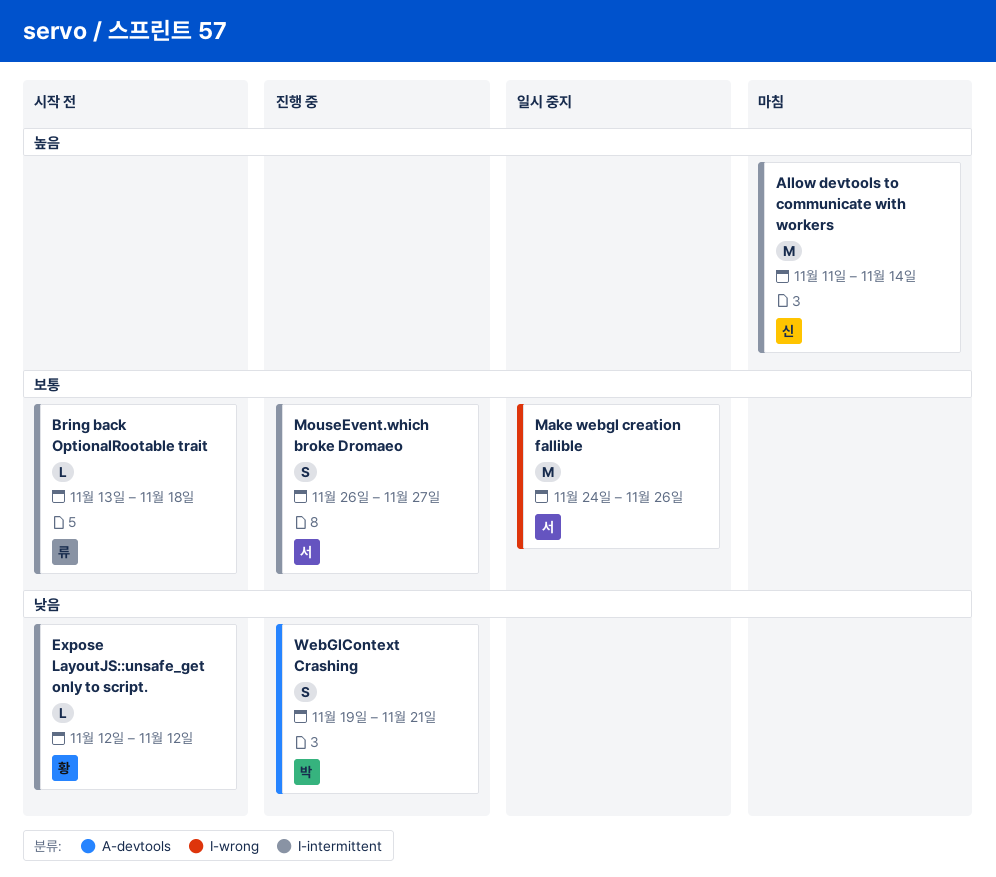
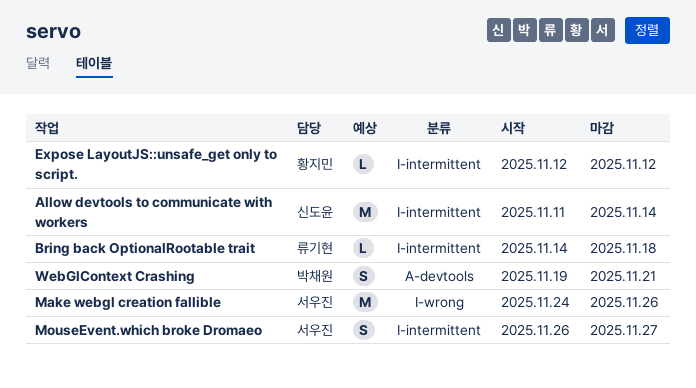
Bring back OptionalRootable trait, start: Nov 13 -> Nov 14

